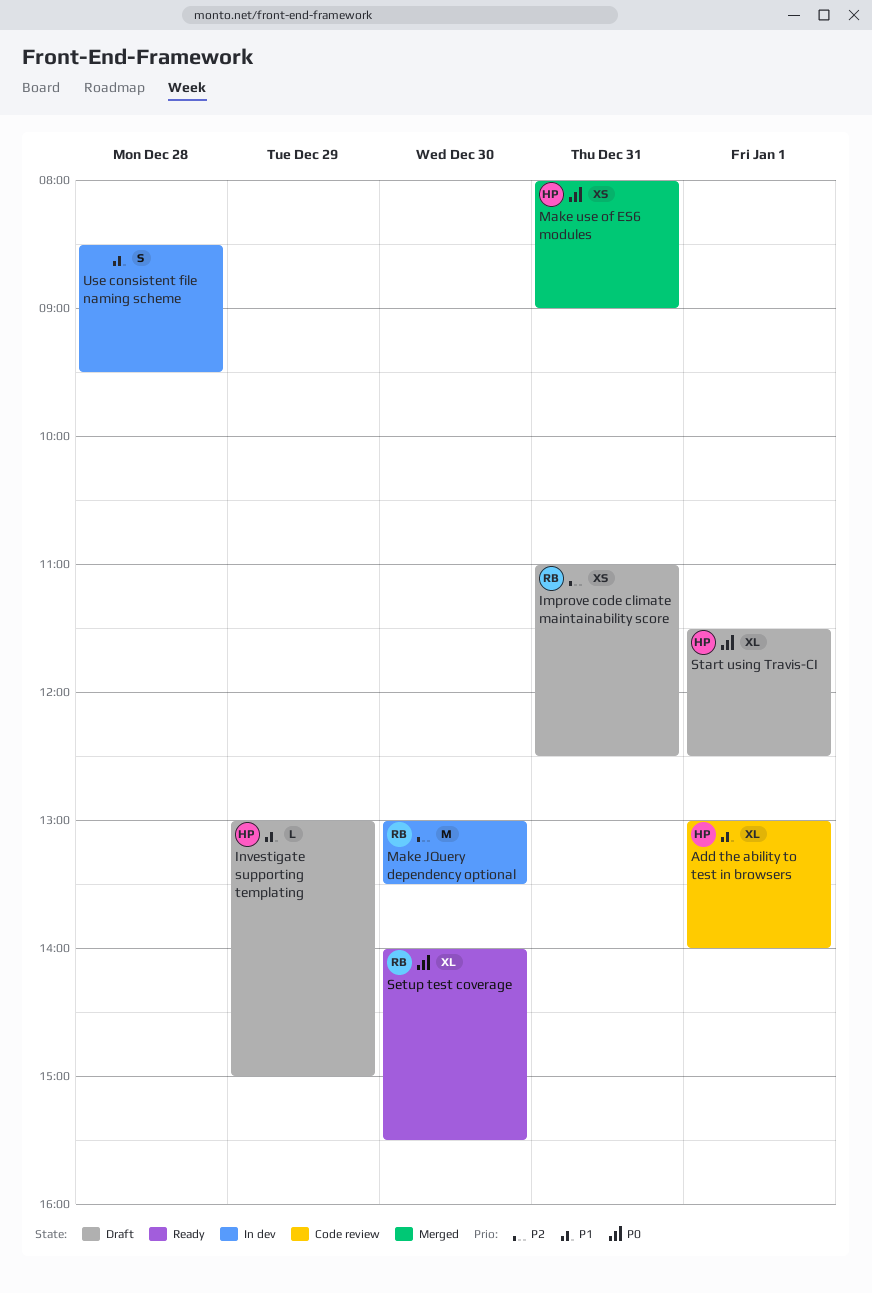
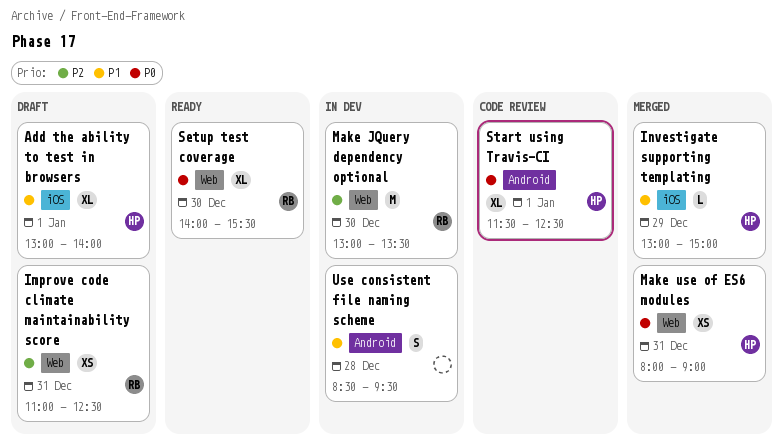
Add the ability to test in browsers, status: Code review -> Draft
Investigate supporting templating, status: Draft -> Merged
Start using Travis-CI, status: Draft -> Code review

